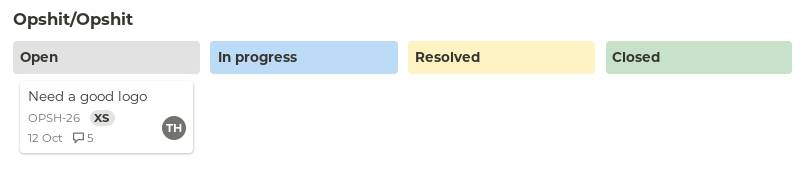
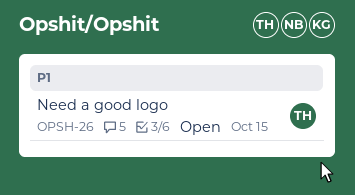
OPSH-26, due: Oct 12 -> Oct 15

